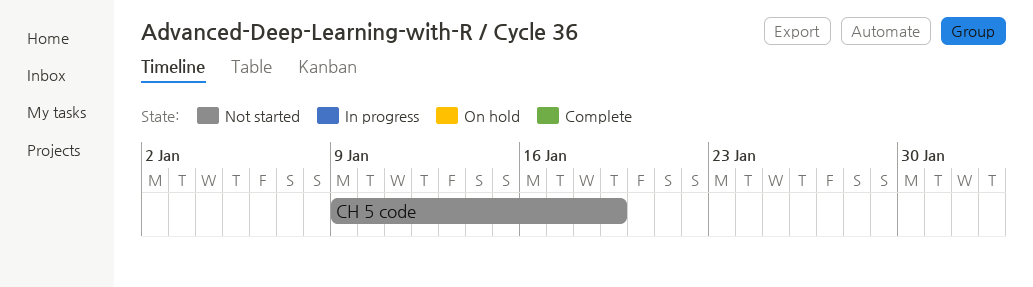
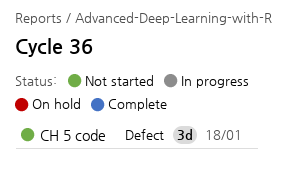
CH 5 code, due: Jan 19 -> Jan 18

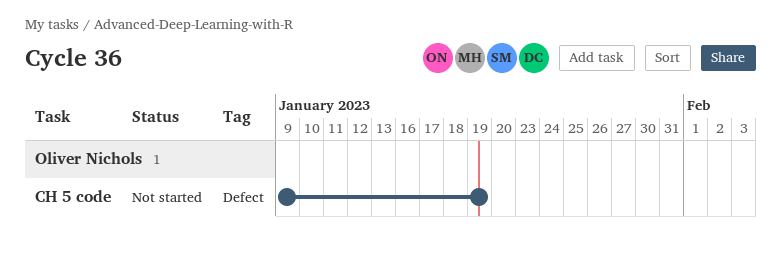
CH 5 code, due: Jan 18 -> Jan 19

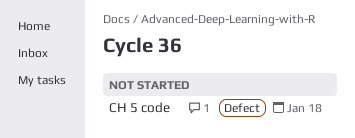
CH 5 code, due: Jan 19 -> Jan 18

